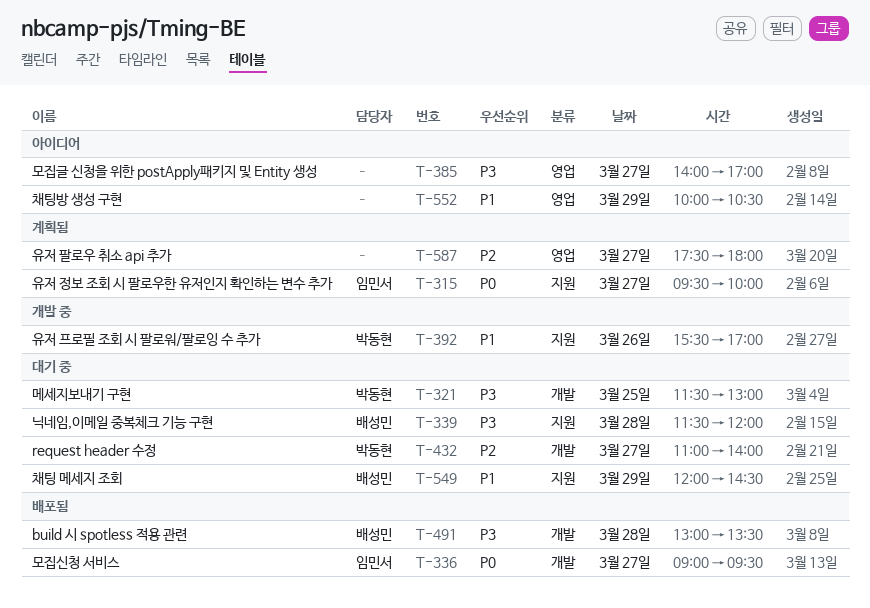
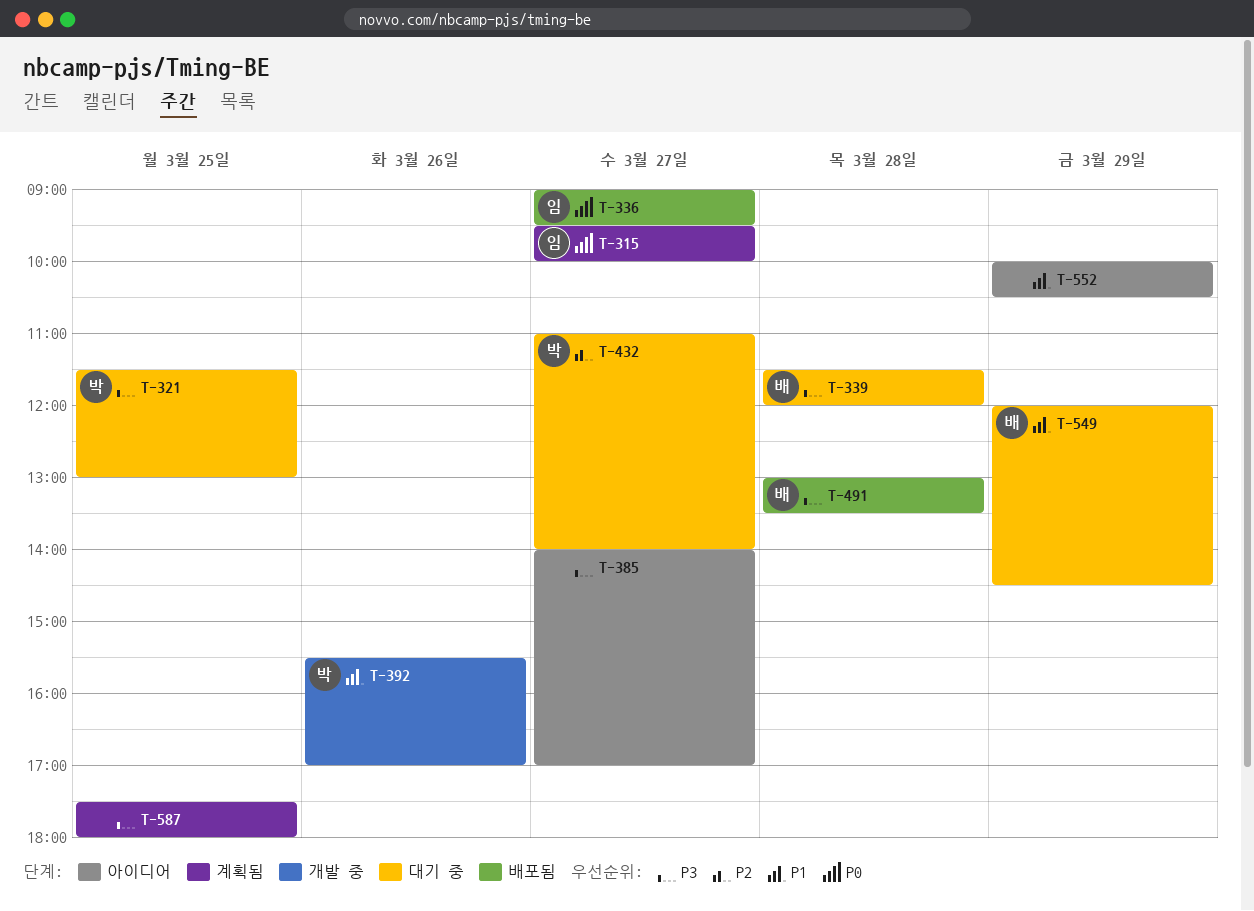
T-587, priority: P2 -> P3
T-587, day: Mar 27 -> Mar 25

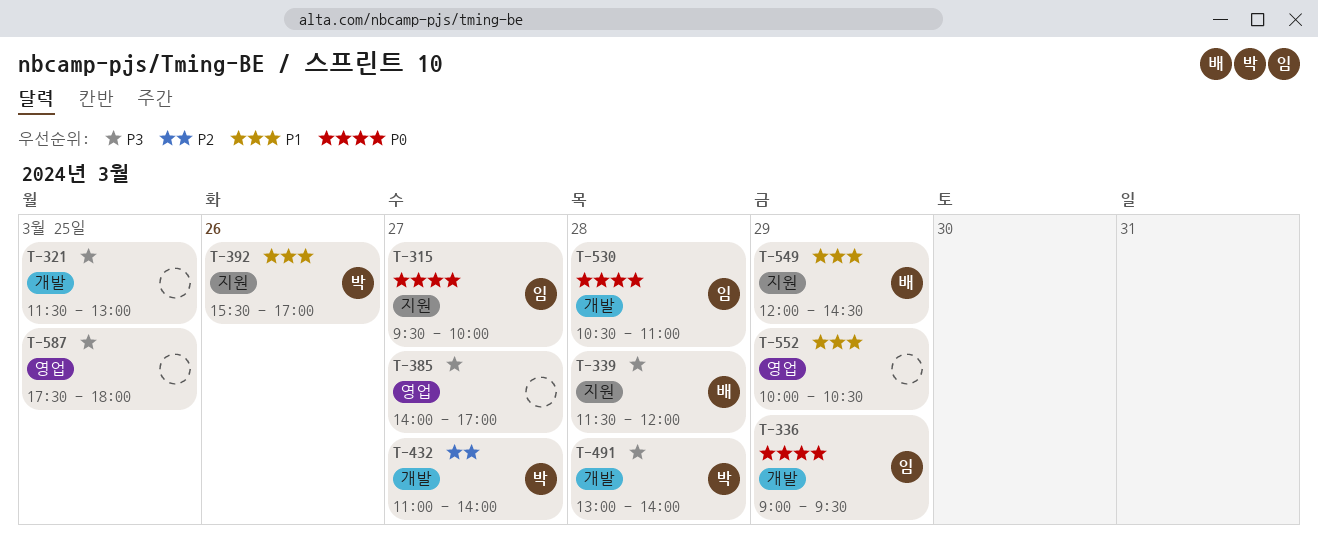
T-321, owner: 박 -> none
T-336, day: Mar 27 -> Mar 29
T-491, owner: 배 -> 박
T-491, ends: 13:30 -> 14:00
T-530: none -> present

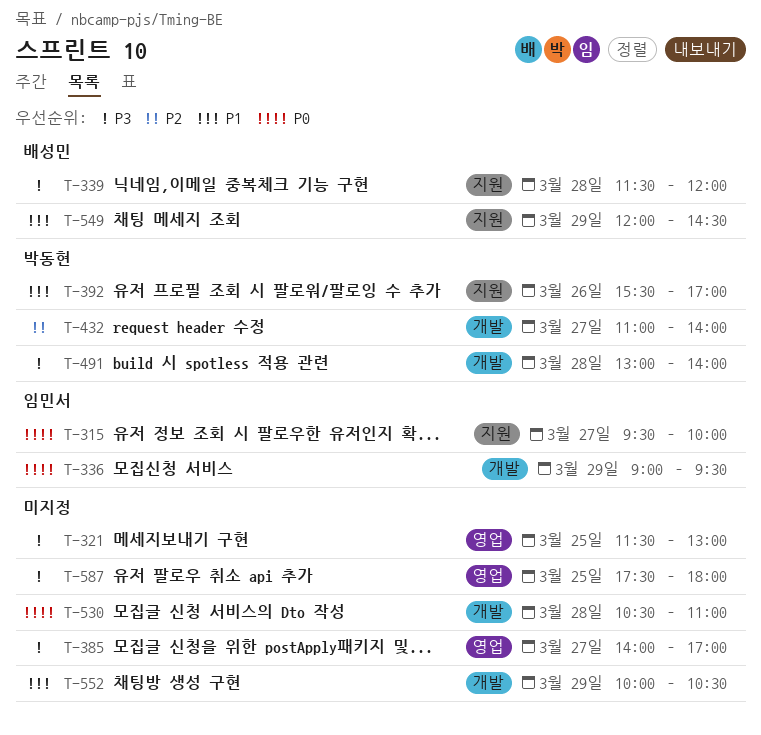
T-321, label: 개발 -> 영업
T-530, owner: 임민서 -> none
T-552, label: 영업 -> 개발

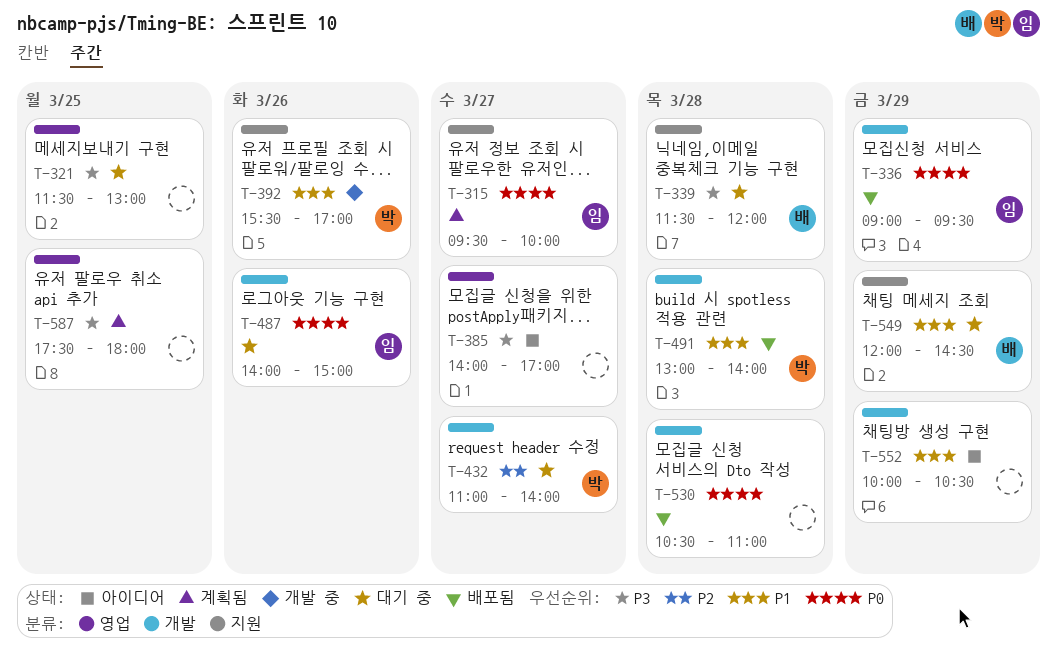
T-487: none -> present
T-491, priority: P3 -> P1

